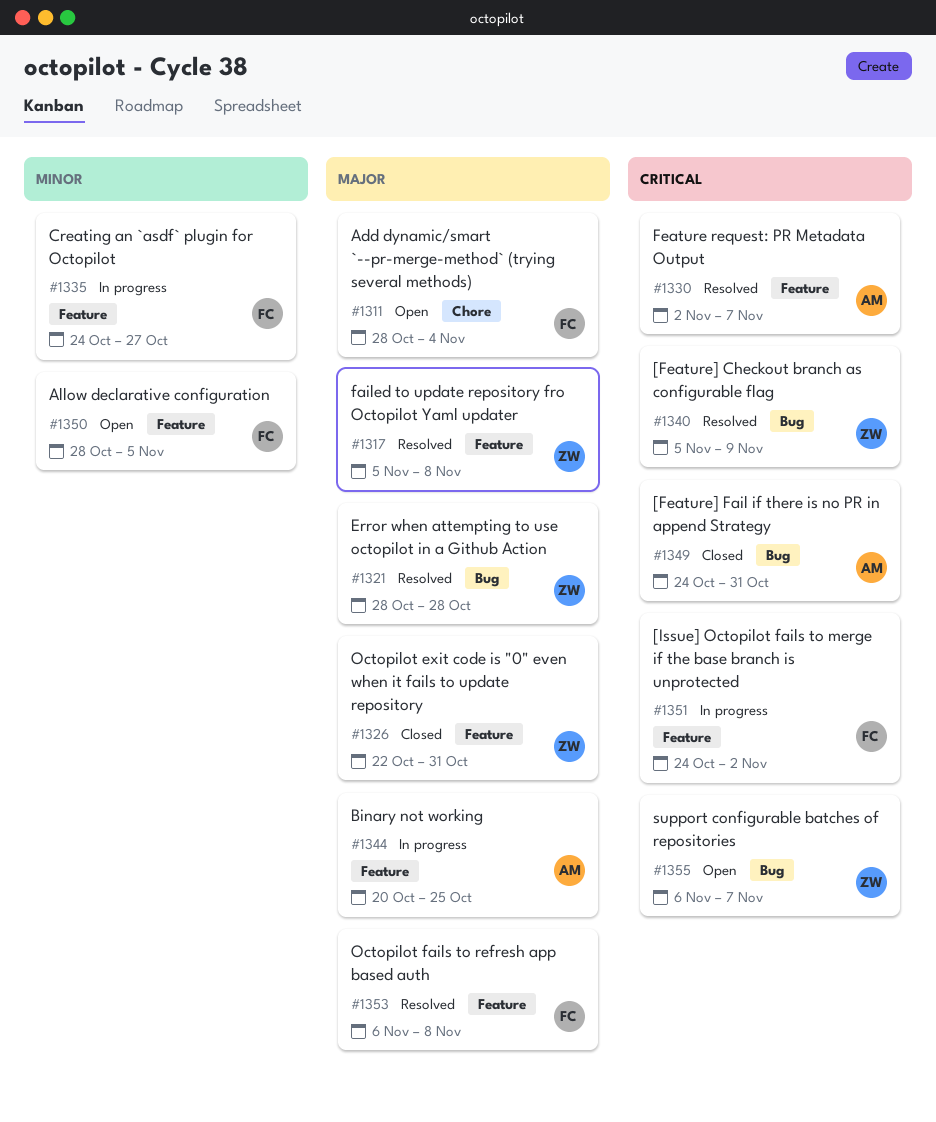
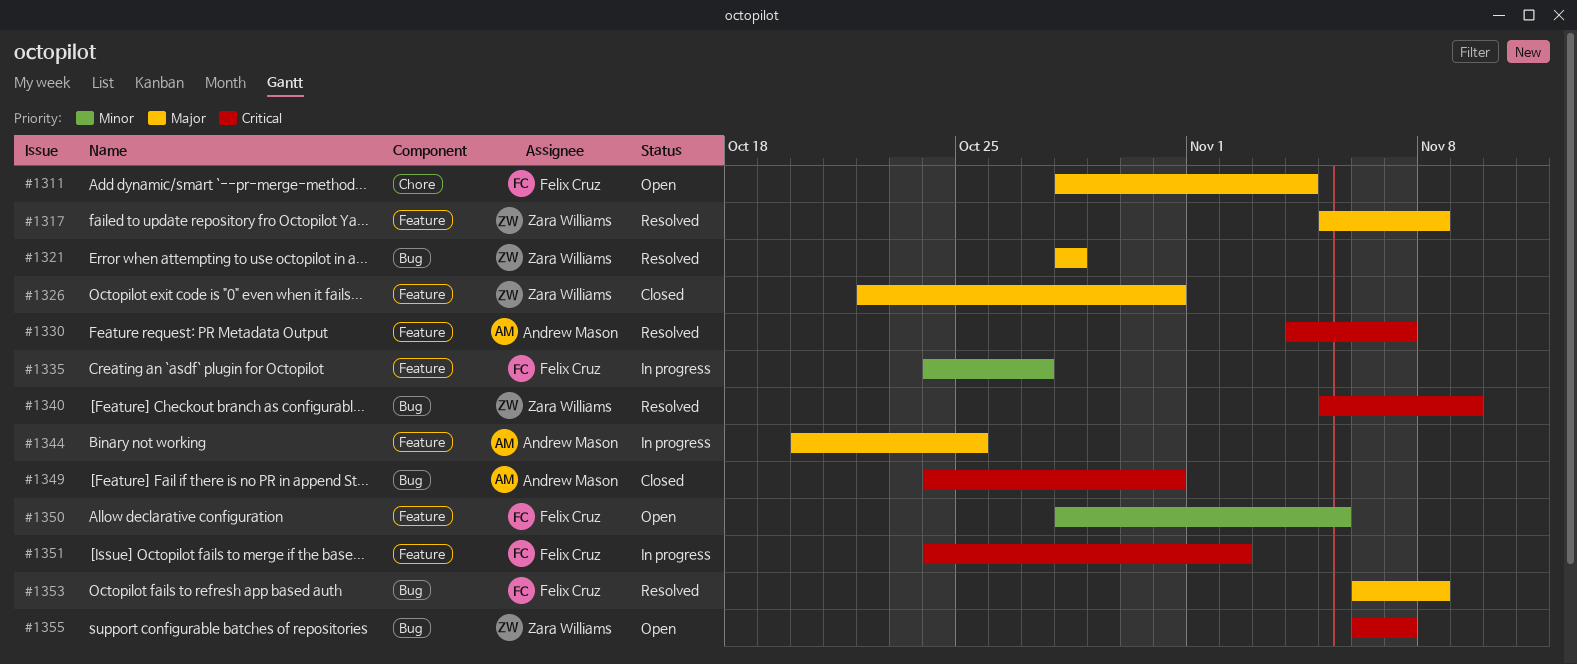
#1330, start: Nov 2 -> Nov 4
#1353, label: Feature -> Bug

